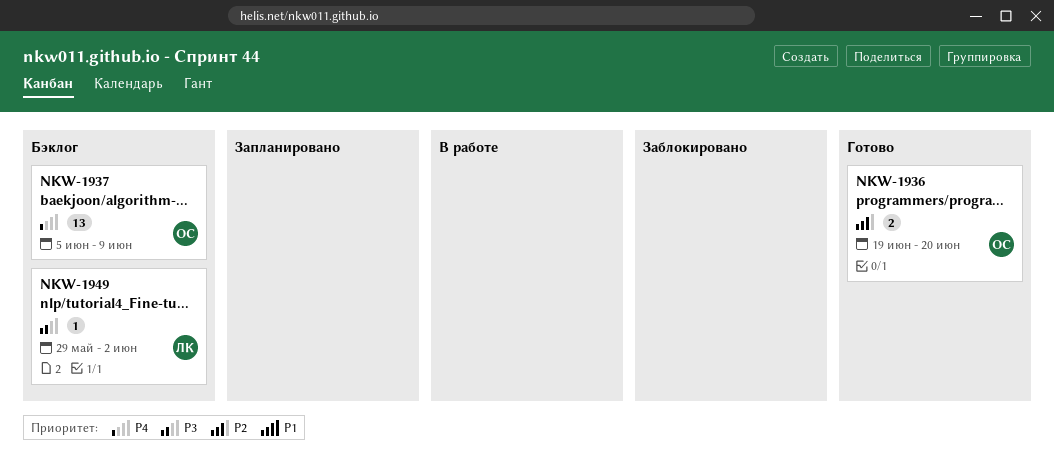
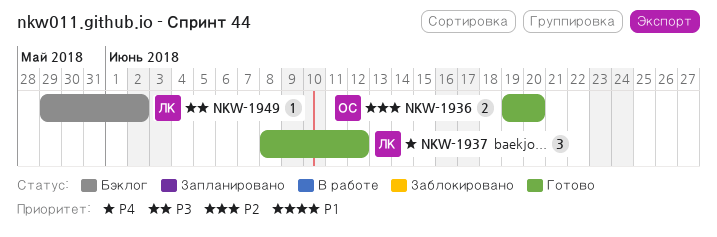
NKW-1937, status: Бэклог -> Готово
NKW-1937, owner: ОС -> ЛК
NKW-1937, estimate: 13 -> 3
NKW-1937, start: Jun 5 -> Jun 8
NKW-1937, due: Jun 9 -> Jun 12

